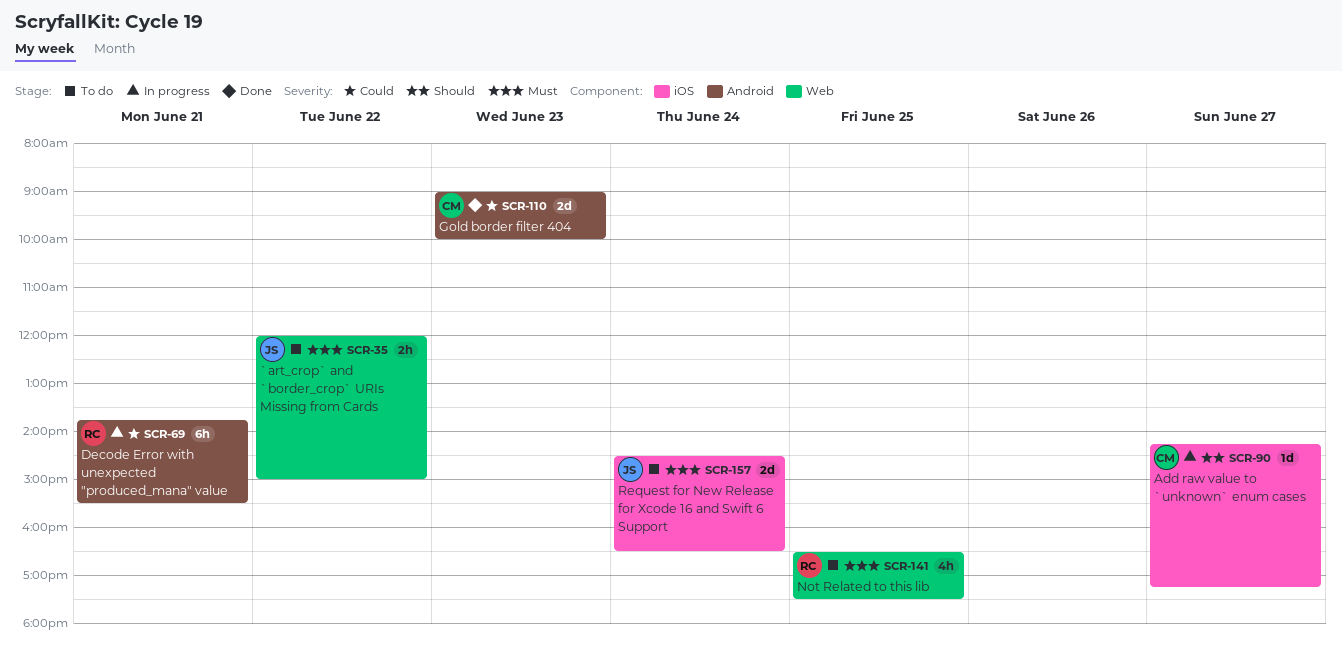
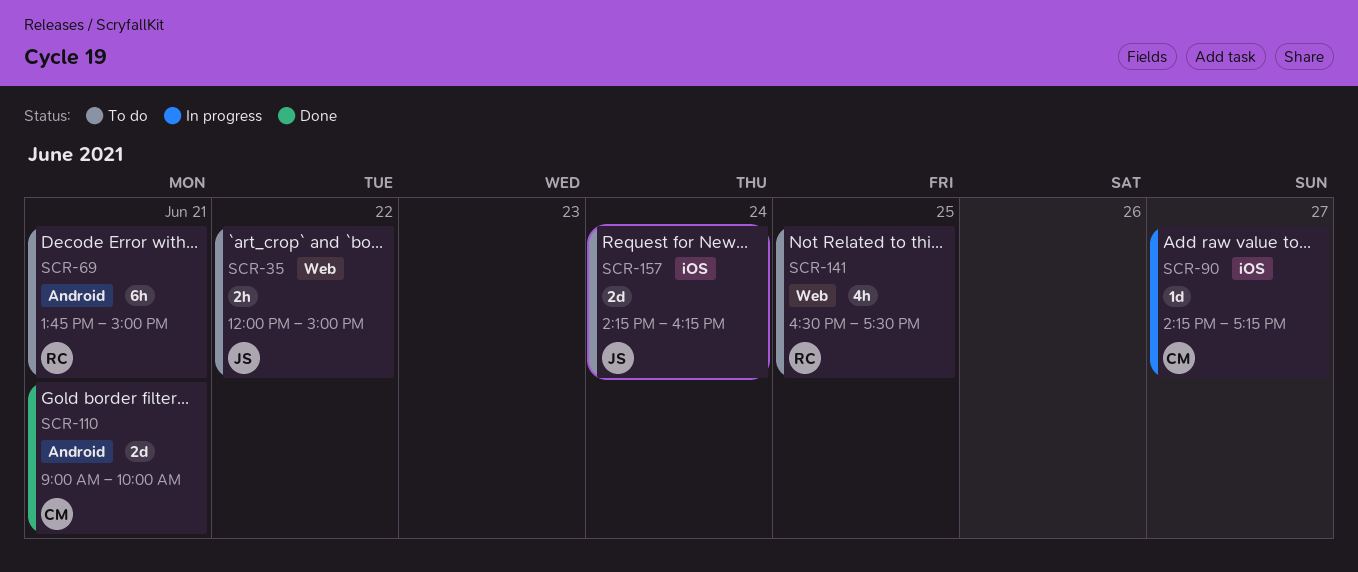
SCR-69, status: In progress -> To do
SCR-69, ends: 15:30 -> 15:00
SCR-110, day: Jun 23 -> Jun 21
SCR-157, begins: 14:30 -> 14:15
SCR-157, ends: 16:30 -> 16:15

